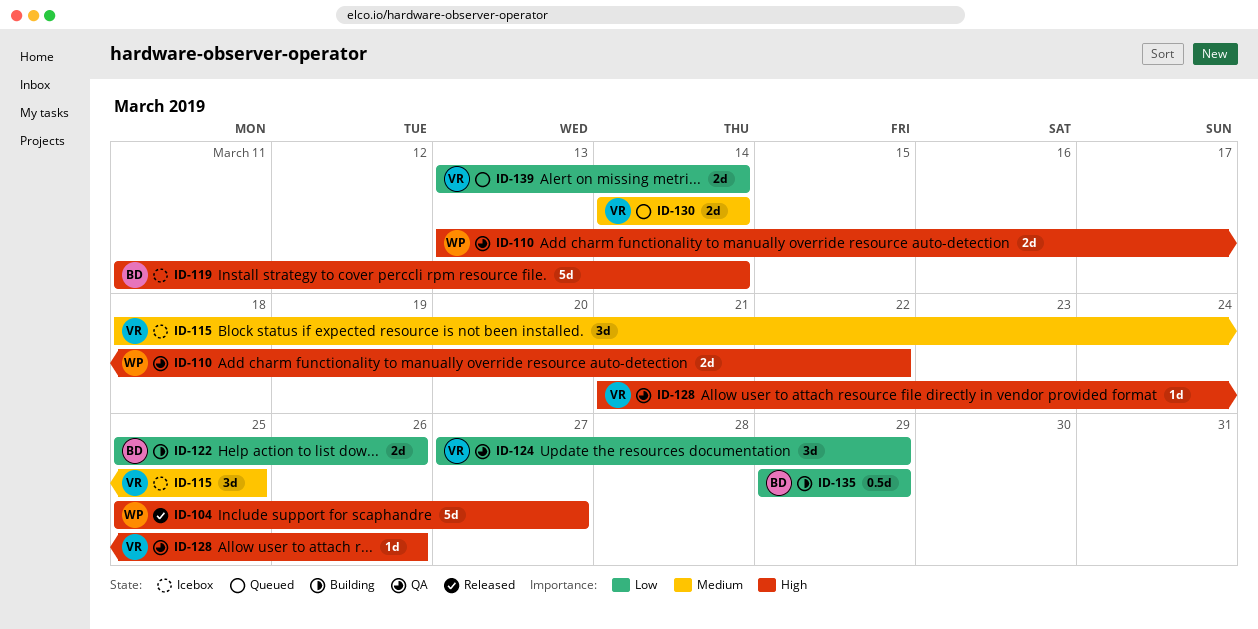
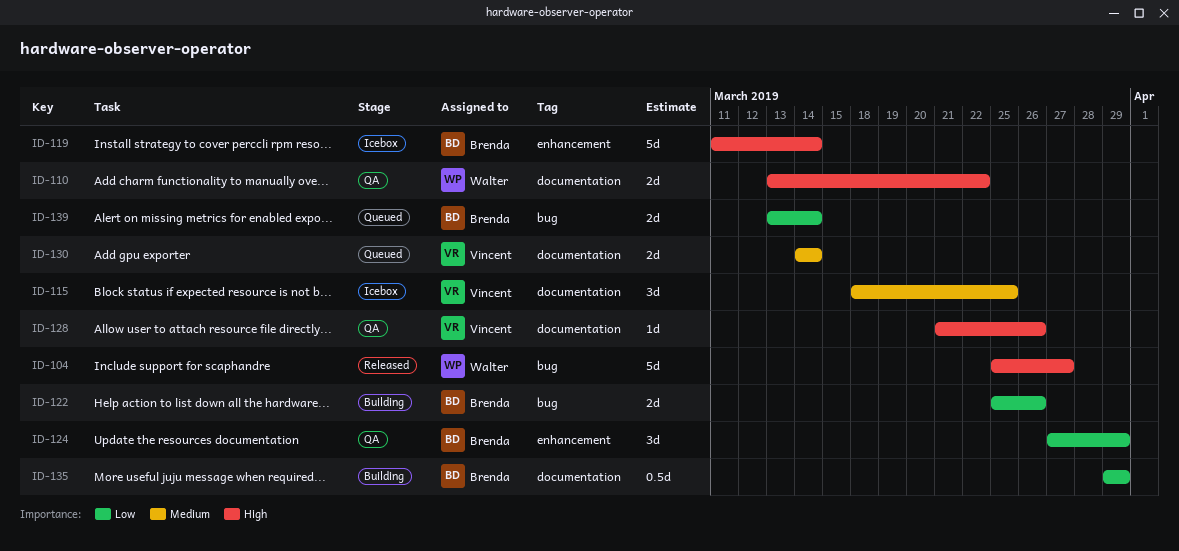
ID-124, owner: Vincent -> Brenda
ID-139, owner: Vincent -> Brenda

